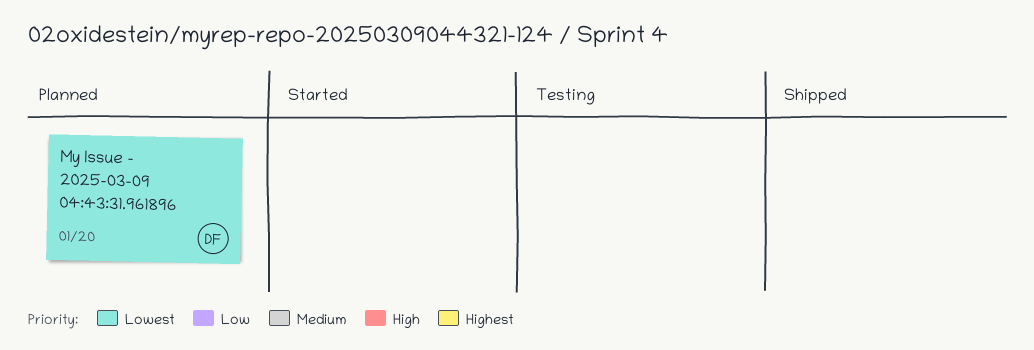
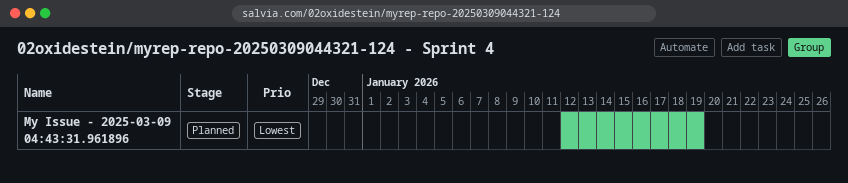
My Issue - 2025-03-09 04:43:31.961896, due: Jan 20 -> Jan 19

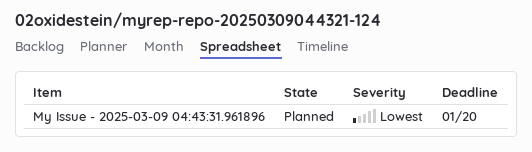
My Issue - 2025-03-09 04:43:31.961896, due: Jan 19 -> Jan 20

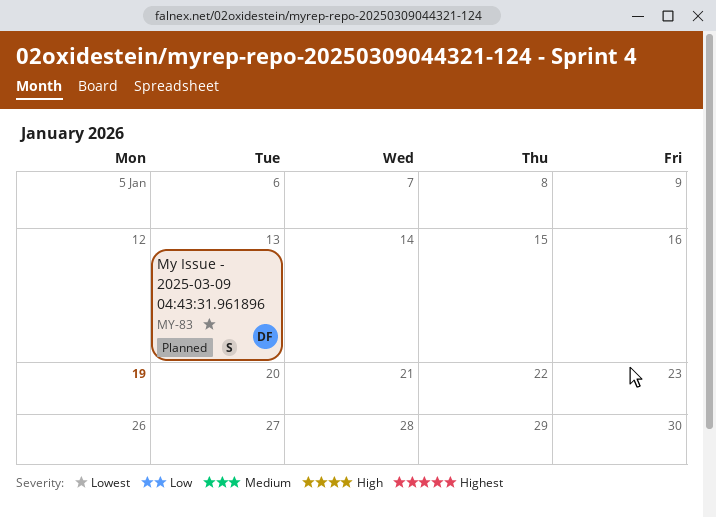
My Issue - 2025-03-09 04:43:31.961896, due: Jan 20 -> Jan 13

